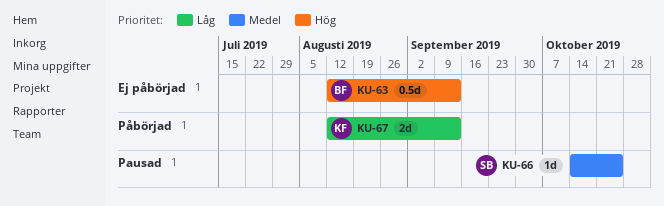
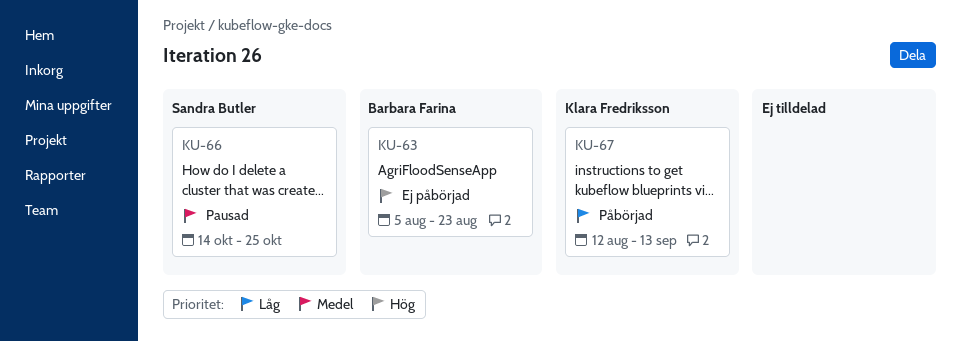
KU-63, start: Aug 12 -> Aug 5
KU-63, due: Sep 13 -> Aug 23

